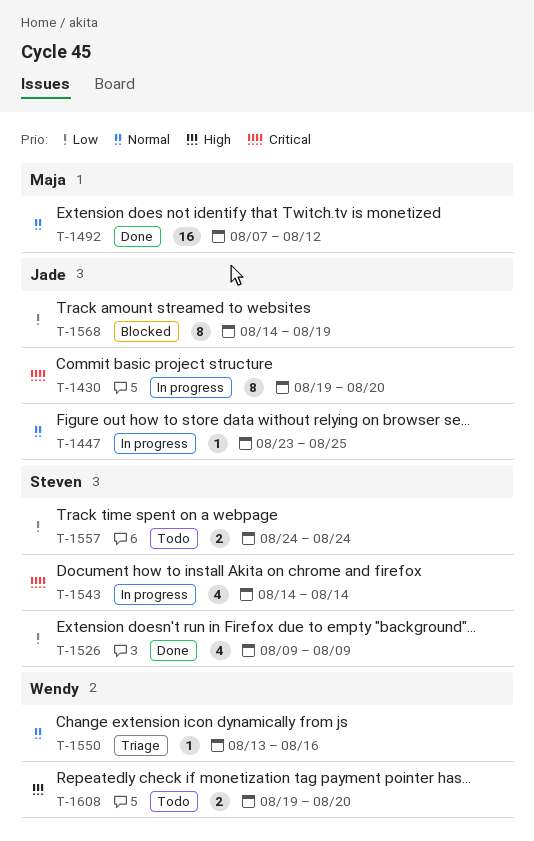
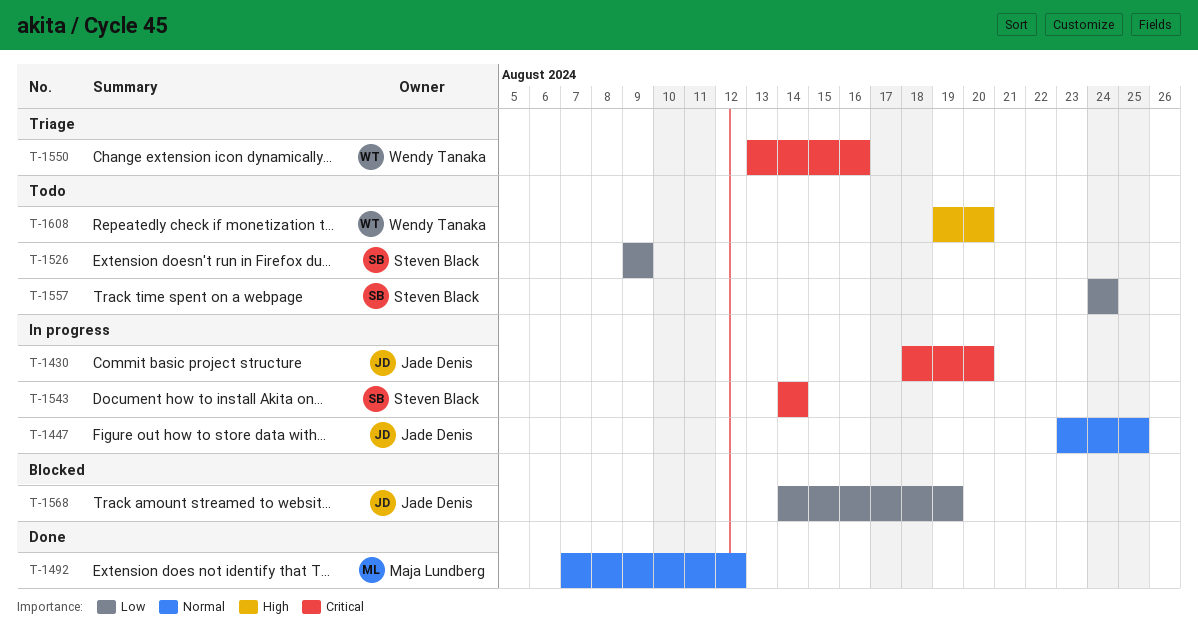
T-1430, start: Aug 19 -> Aug 18
T-1526, status: Done -> Todo
T-1550, priority: Normal -> Critical

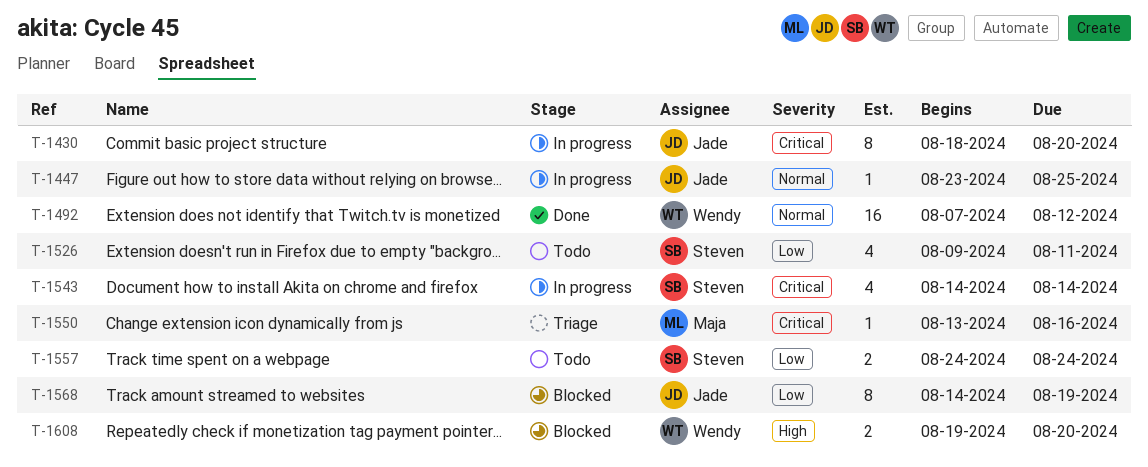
T-1492, owner: Maja Lundberg -> Wendy Tanaka
T-1526, due: Aug 9 -> Aug 11
T-1550, owner: Wendy Tanaka -> Maja Lundberg
T-1608, status: Todo -> Blocked

